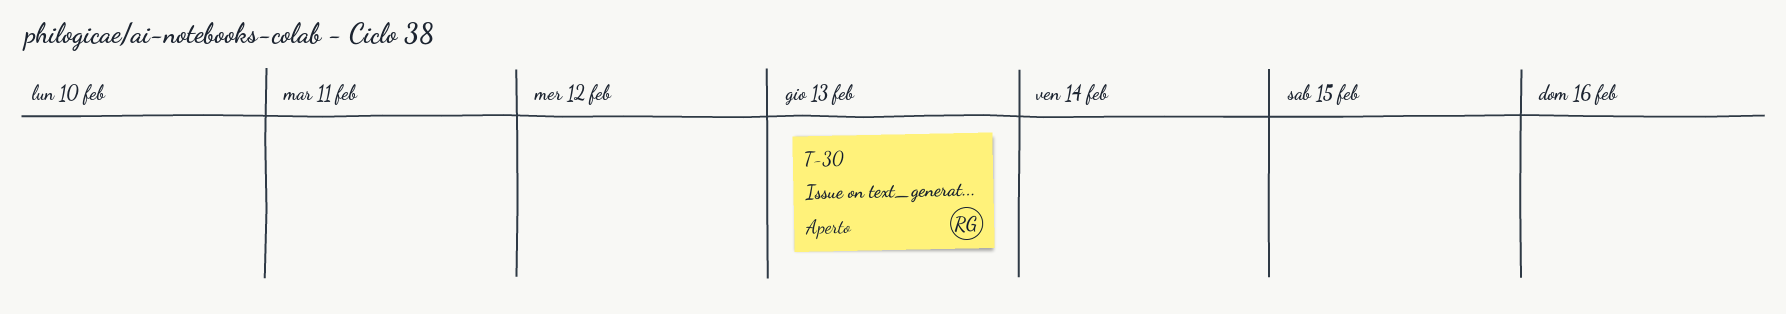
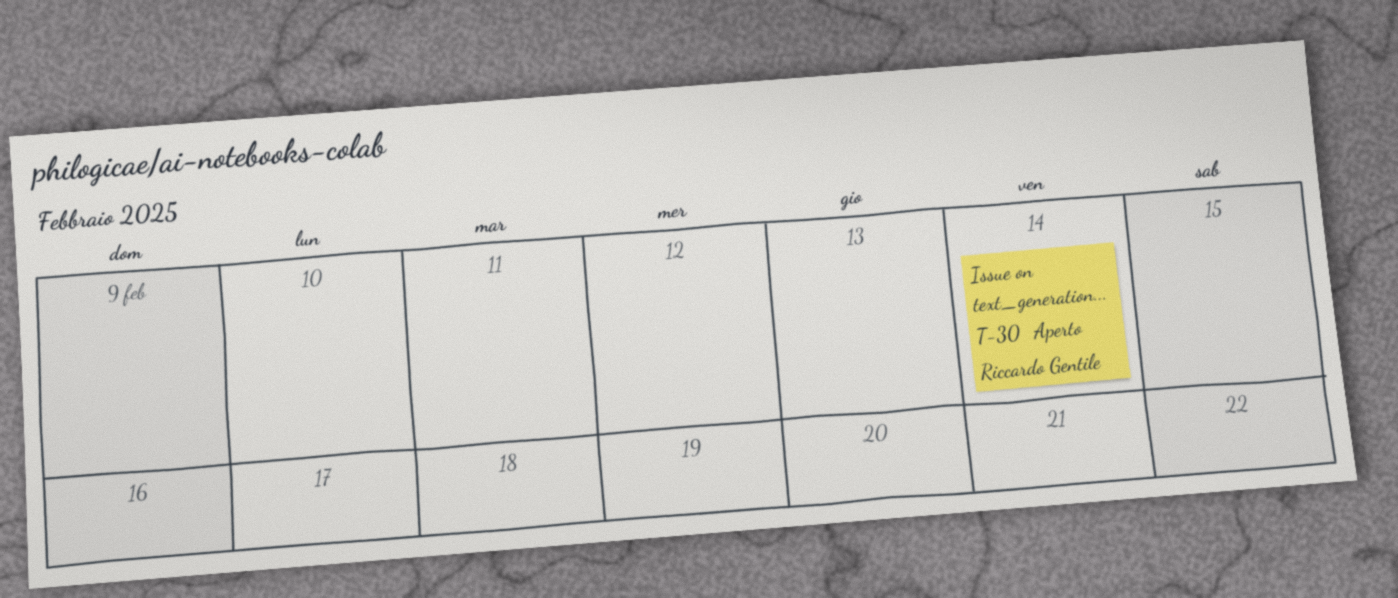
T-30, due: Feb 13 -> Feb 14

